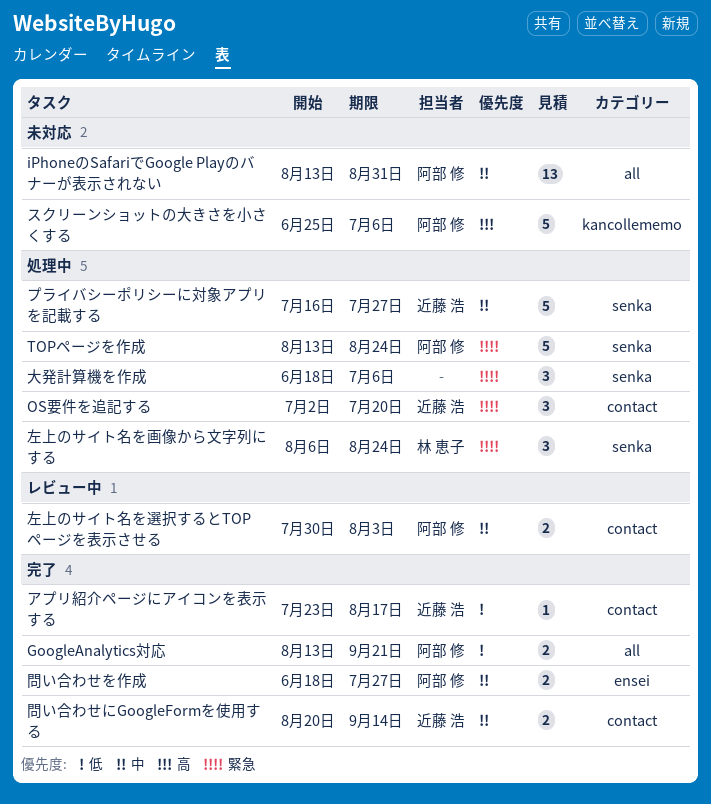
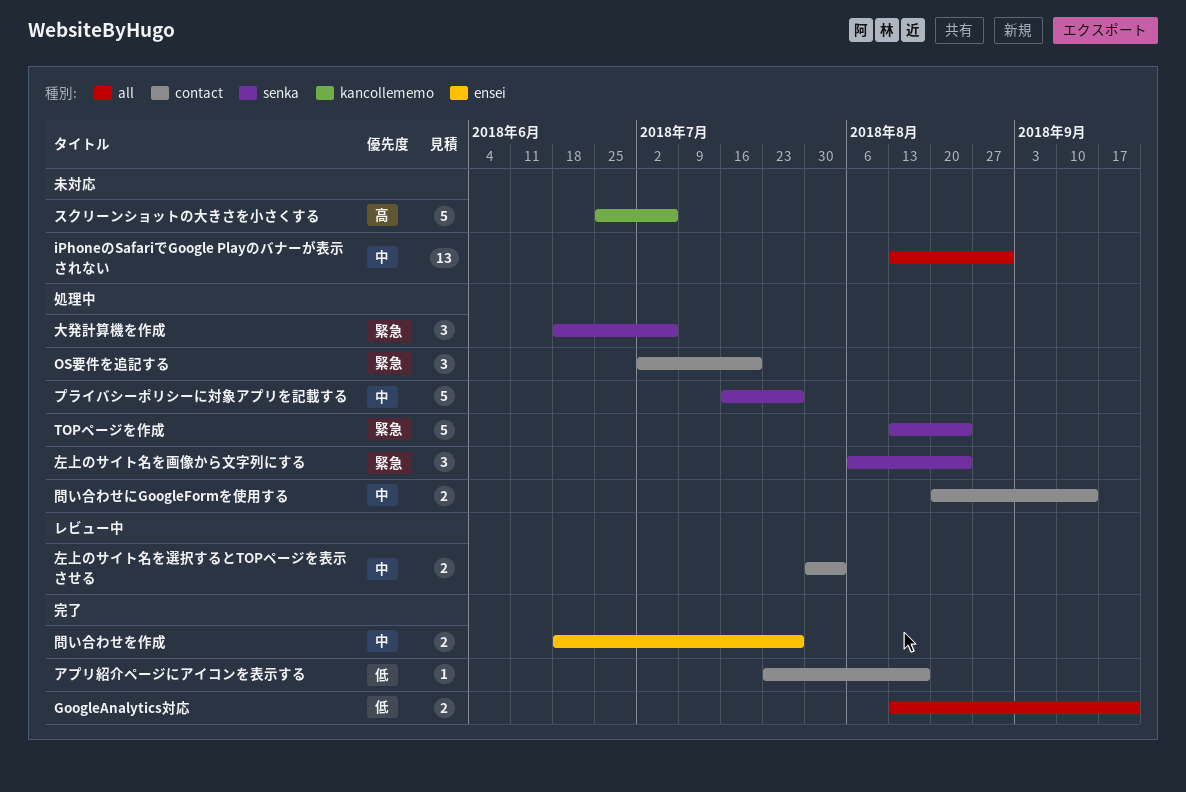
問い合わせにGoogleFormを使用する, status: 完了 -> 処理中

